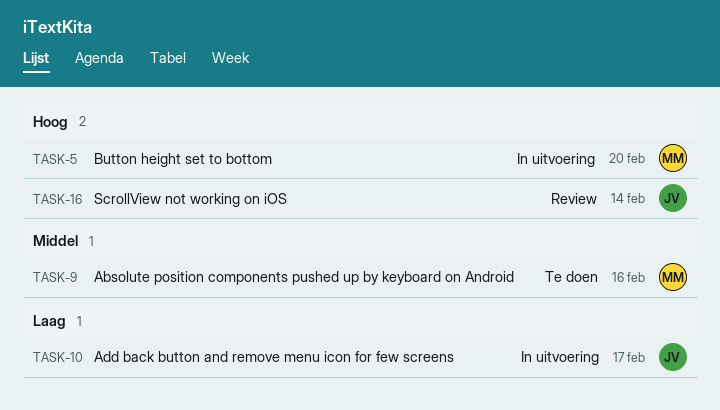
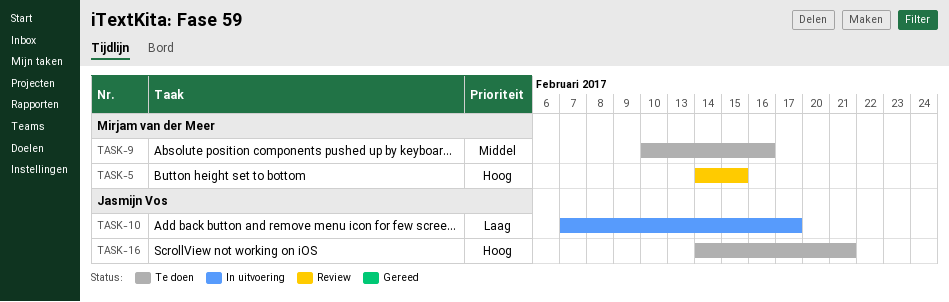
TASK-5, status: In uitvoering -> Review
TASK-5, due: Feb 20 -> Feb 15
TASK-16, status: Review -> Te doen
TASK-16, due: Feb 14 -> Feb 21

